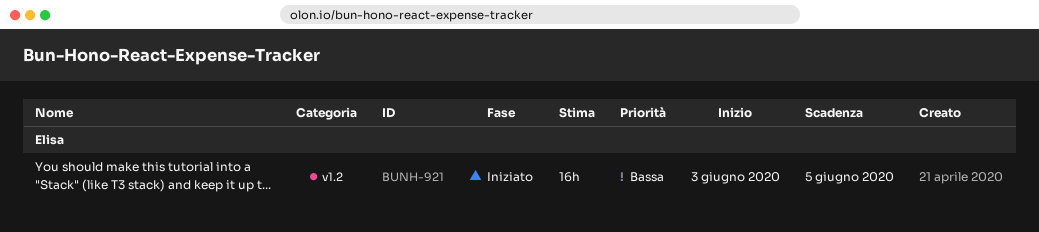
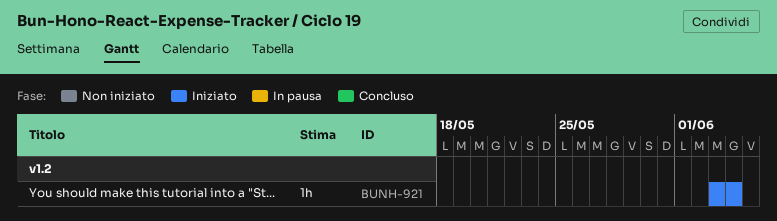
BUNH-921, estimate: 16h -> 1h
BUNH-921, due: Jun 5 -> Jun 4

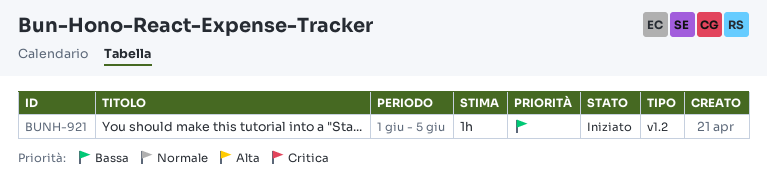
BUNH-921, start: Jun 3 -> Jun 1
BUNH-921, due: Jun 4 -> Jun 5

